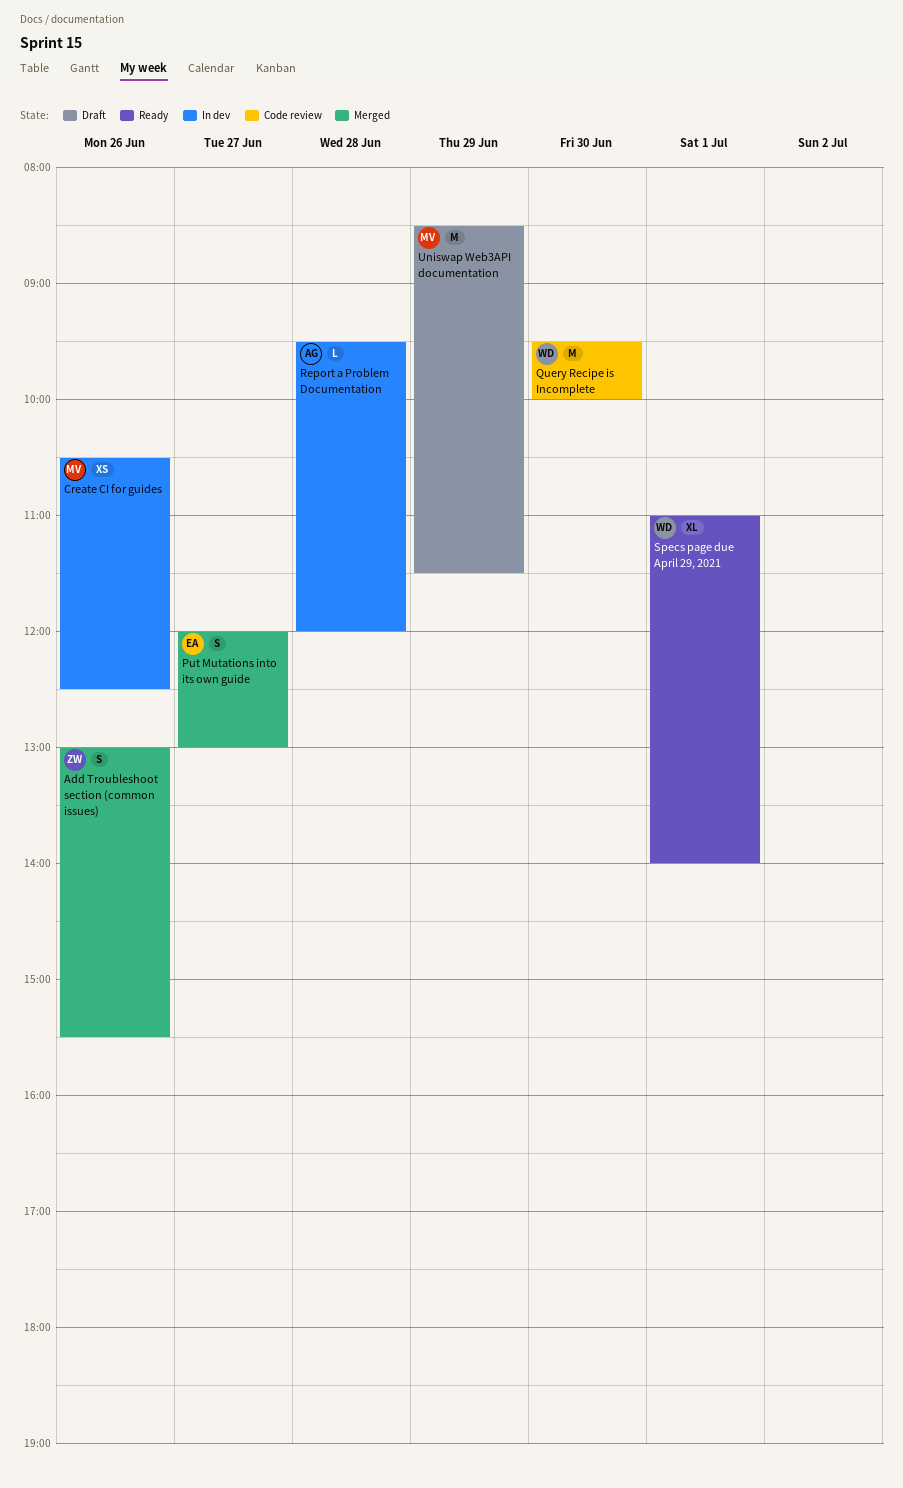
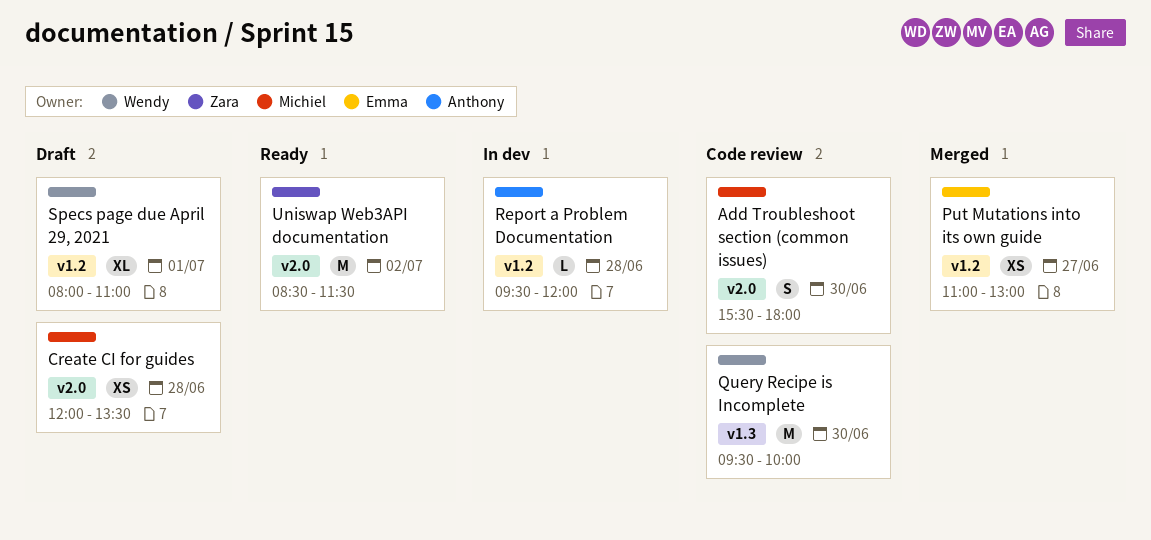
Add Troubleshoot section (common issues), status: Merged -> Code review
Add Troubleshoot section (common issues), owner: Zara -> Michiel
Add Troubleshoot section (common issues), day: Jun 26 -> Jun 30
Add Troubleshoot section (common issues), begins: 13:00 -> 15:30
Add Troubleshoot section (common issues), ends: 15:30 -> 18:00
Create CI for guides, status: In dev -> Draft
Create CI for guides, day: Jun 26 -> Jun 28
Create CI for guides, begins: 10:30 -> 12:00
Create CI for guides, ends: 12:30 -> 13:30
Put Mutations into its own guide, estimate: S -> XS
Put Mutations into its own guide, begins: 12:00 -> 11:00
Specs page due April 29, 2021, status: Ready -> Draft
Specs page due April 29, 2021, begins: 11:00 -> 08:00
Specs page due April 29, 2021, ends: 14:00 -> 11:00
Uniswap Web3API documentation, status: Draft -> Ready
Uniswap Web3API documentation, owner: Michiel -> Zara
Uniswap Web3API documentation, day: Jun 29 -> Jul 2

